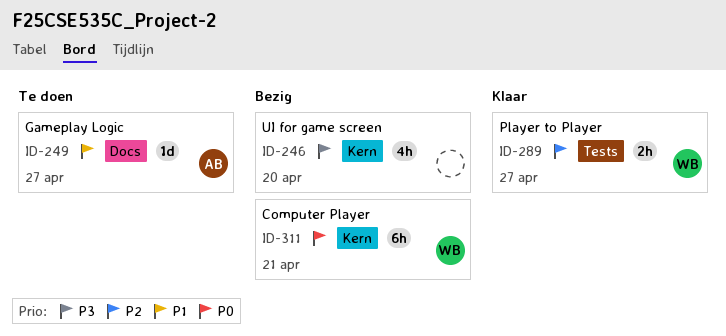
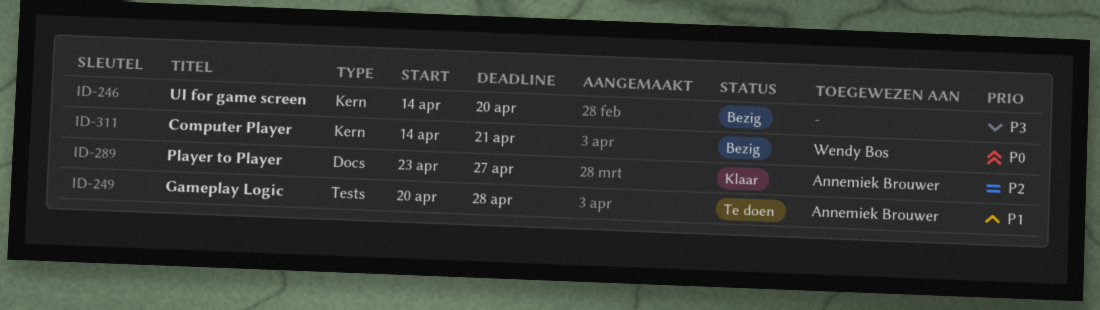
ID-249, label: Docs -> Tests
ID-249, due: Apr 27 -> Apr 28
ID-289, owner: Wendy Bos -> Annemiek Brouwer
ID-289, label: Tests -> Docs

